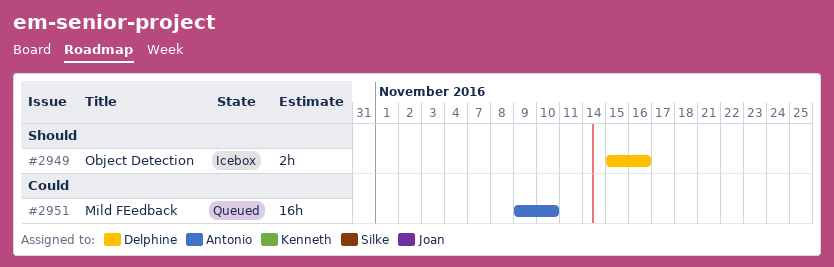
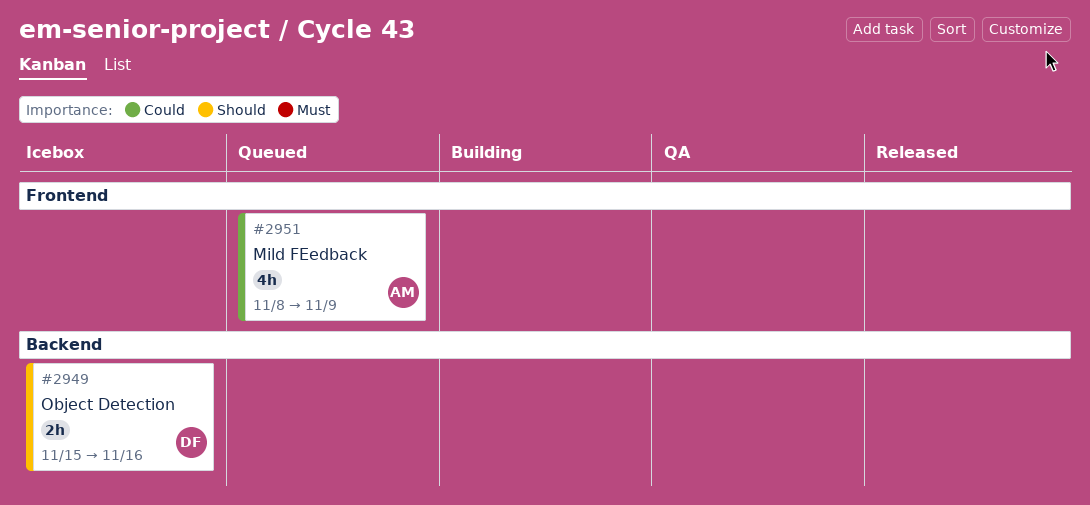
#2951, estimate: 16h -> 4h
#2951, start: Nov 9 -> Nov 8
#2951, due: Nov 10 -> Nov 9

